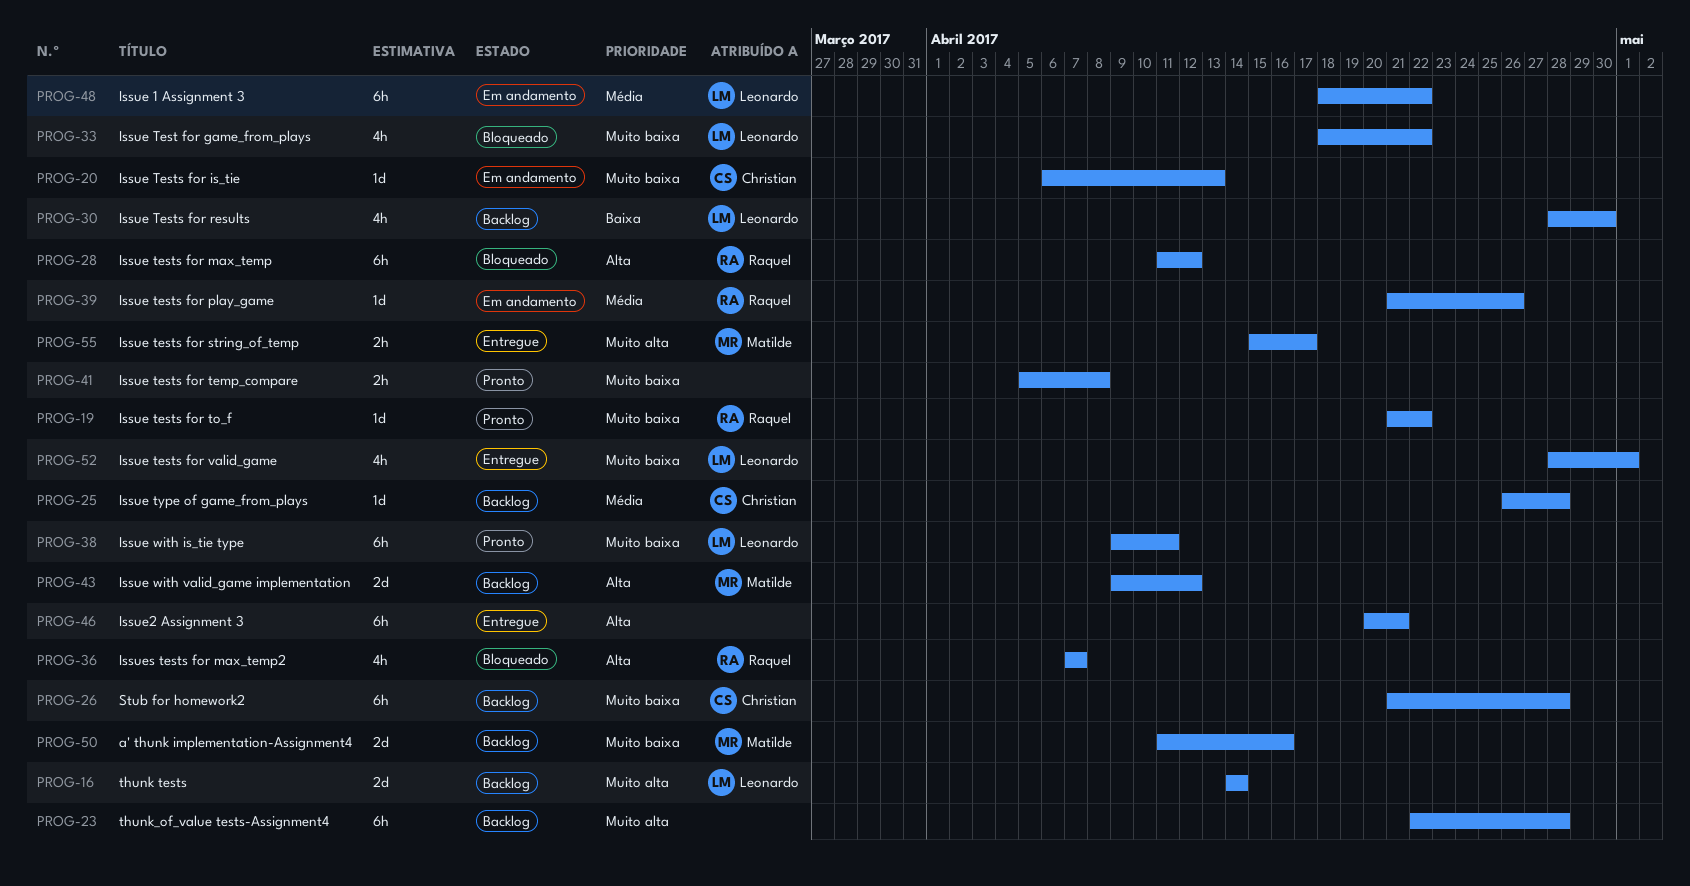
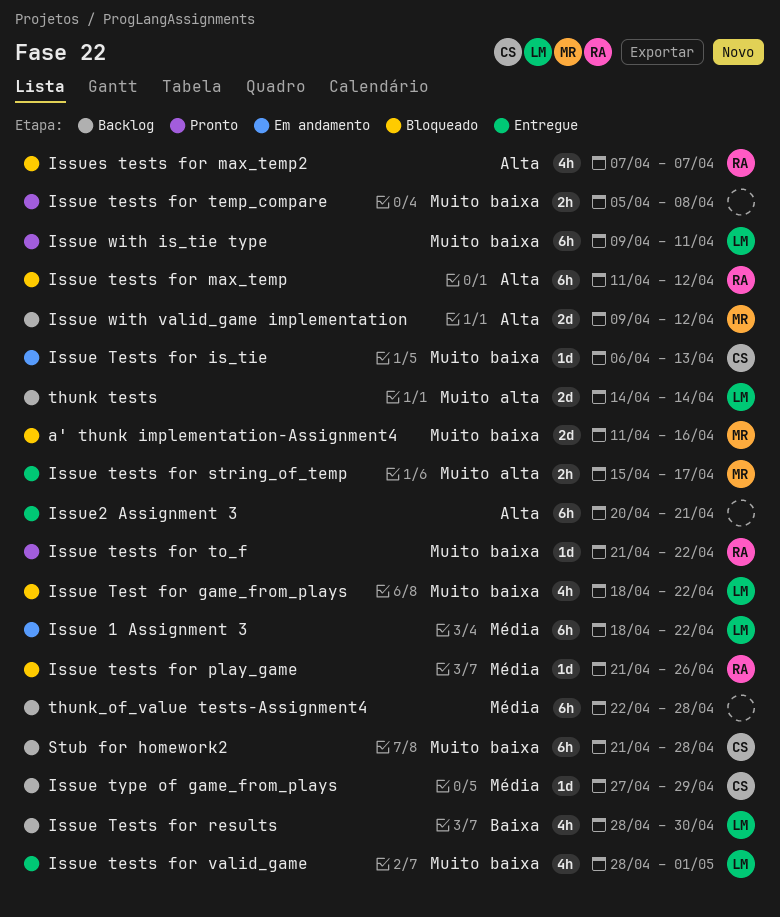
a' thunk implementation-Assignment4, status: Backlog -> Bloqueado
Issue tests for play_game, status: Em andamento -> Bloqueado
Issue type of game_from_plays, start: Apr 26 -> Apr 27
Issue type of game_from_plays, due: Apr 28 -> Apr 29
thunk_of_value tests-Assignment4, priority: Muito alta -> Média

